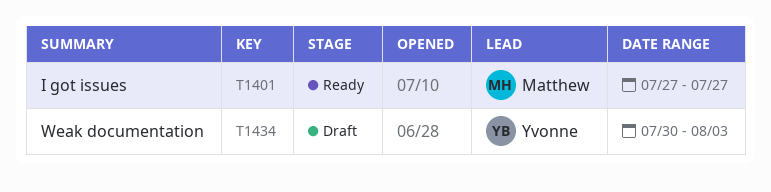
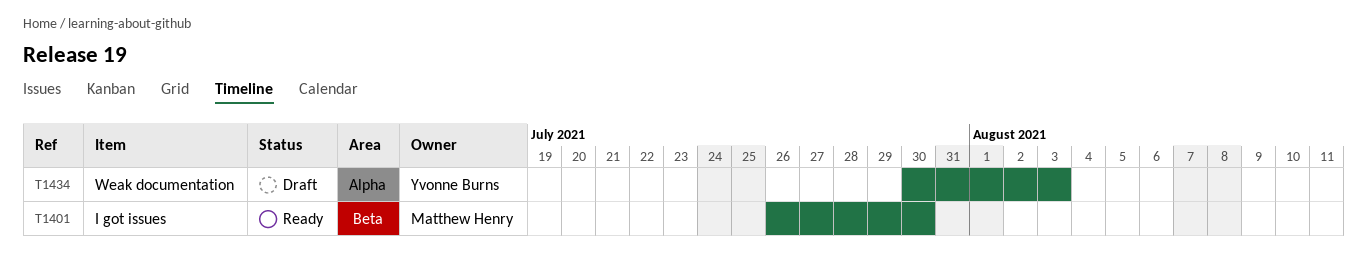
T1401, start: Jul 27 -> Jul 26
T1401, due: Jul 27 -> Jul 30

